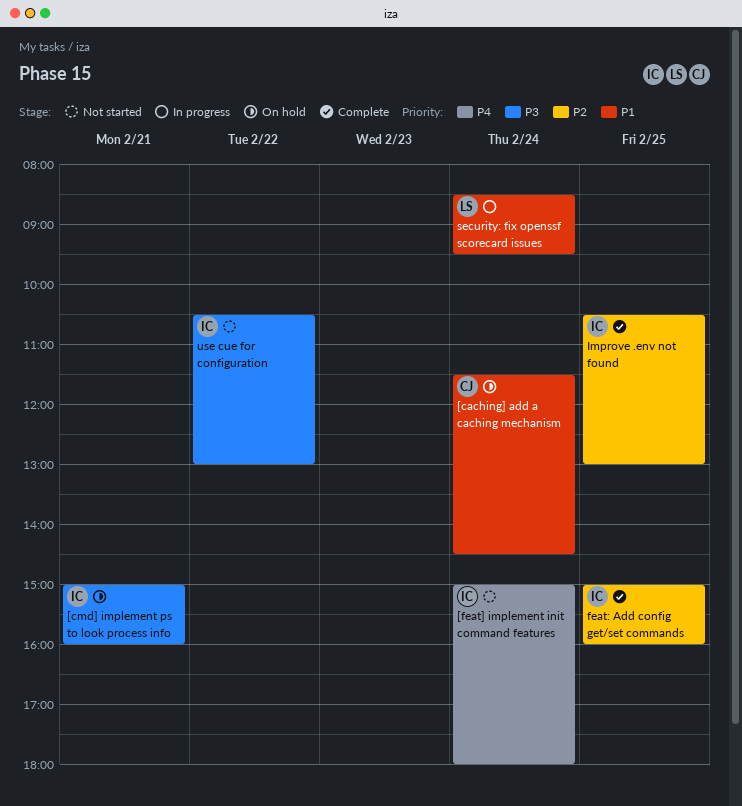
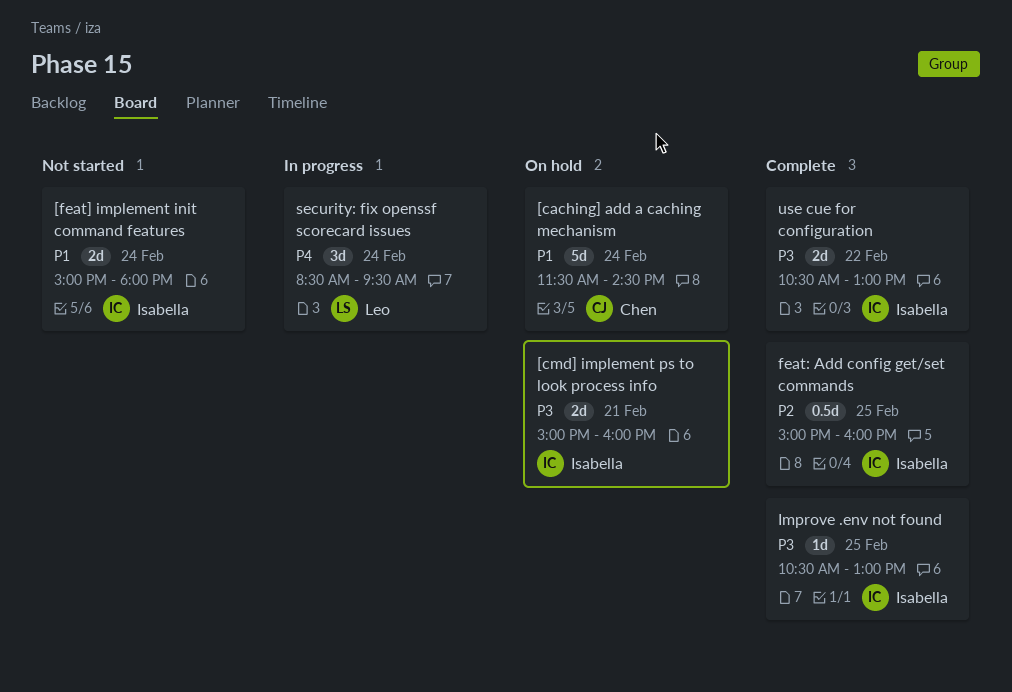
[feat] implement init command features, priority: P4 -> P1
Improve .env not found, priority: P2 -> P3
security: fix openssf scorecard issues, priority: P1 -> P4
use cue for configuration, status: Not started -> Complete

